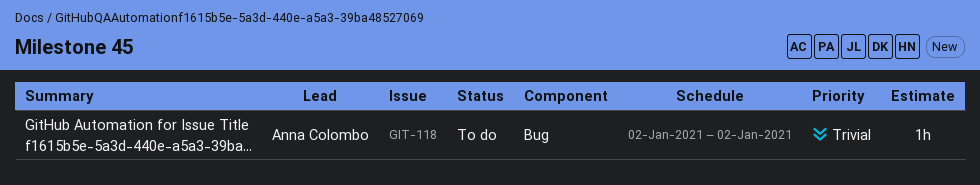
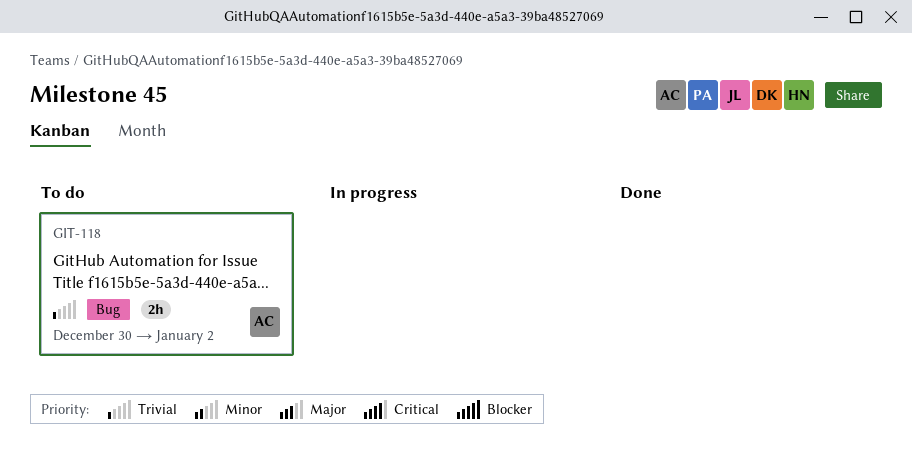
GIT-118, estimate: 1h -> 2h
GIT-118, start: Jan 2 -> Dec 30

